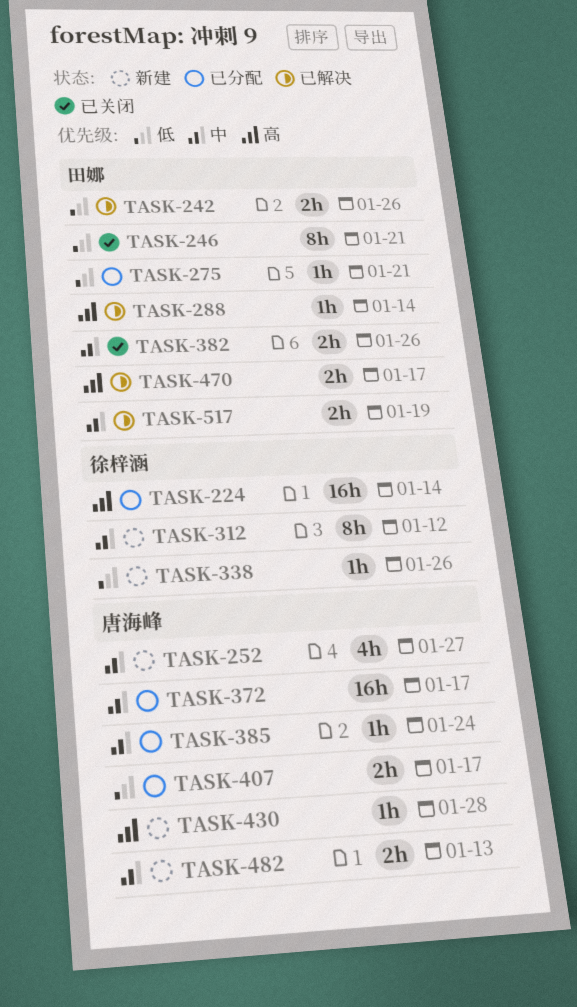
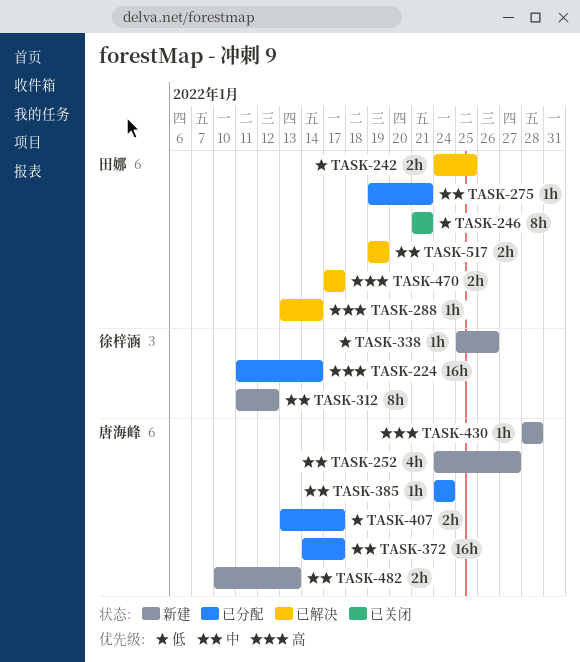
TASK-242, due: Jan 26 -> Jan 25
TASK-275, priority: 低 -> 中
TASK-382: present -> none

